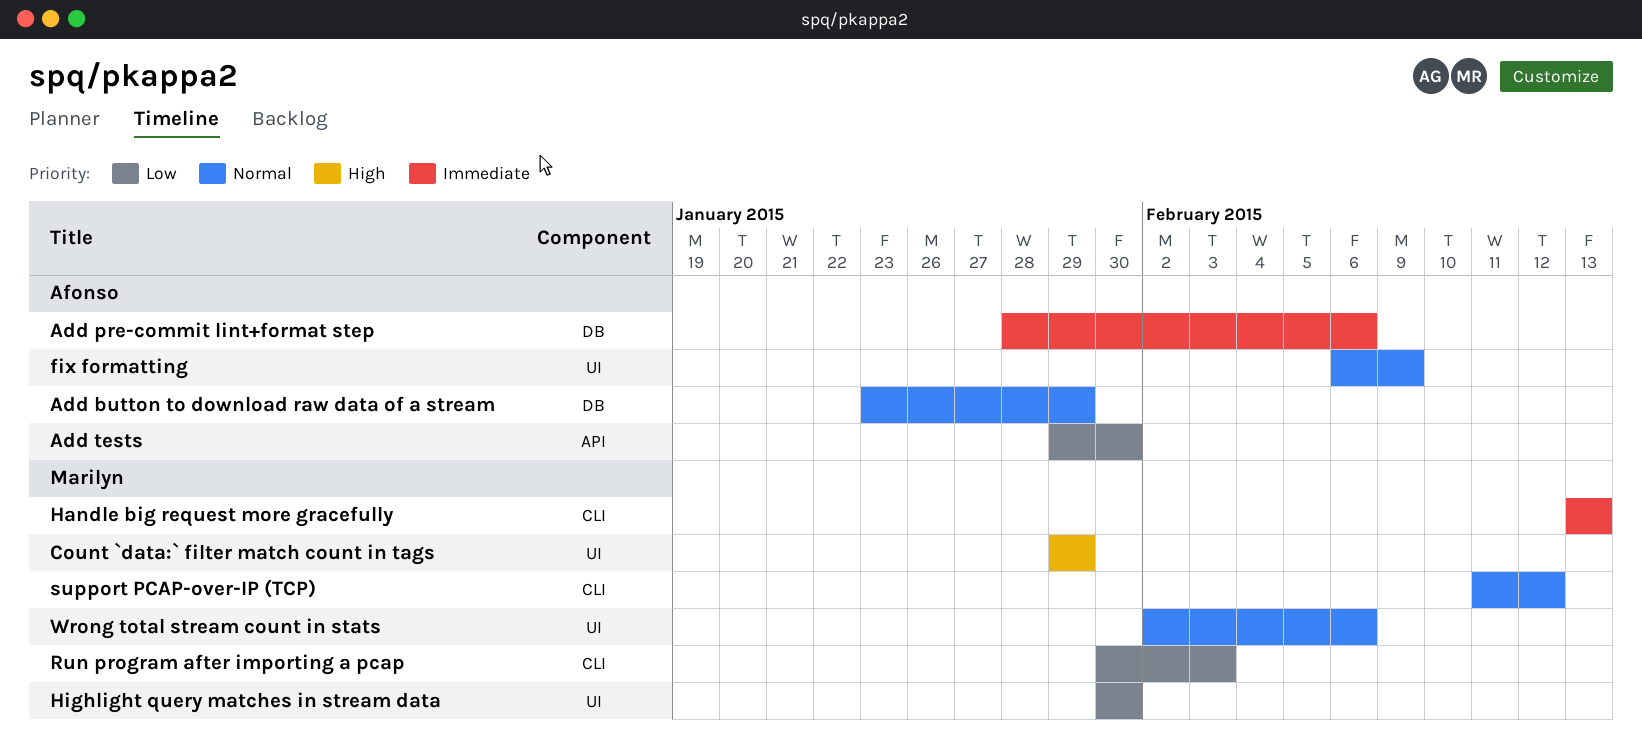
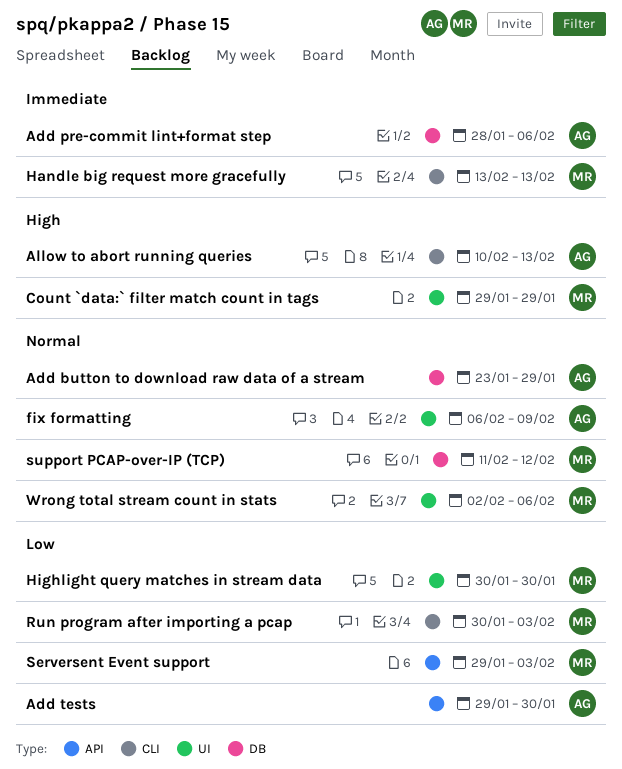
Allow to abort running queries: none -> present
Serversent Event support: none -> present
support PCAP-over-IP (TCP), label: CLI -> DB

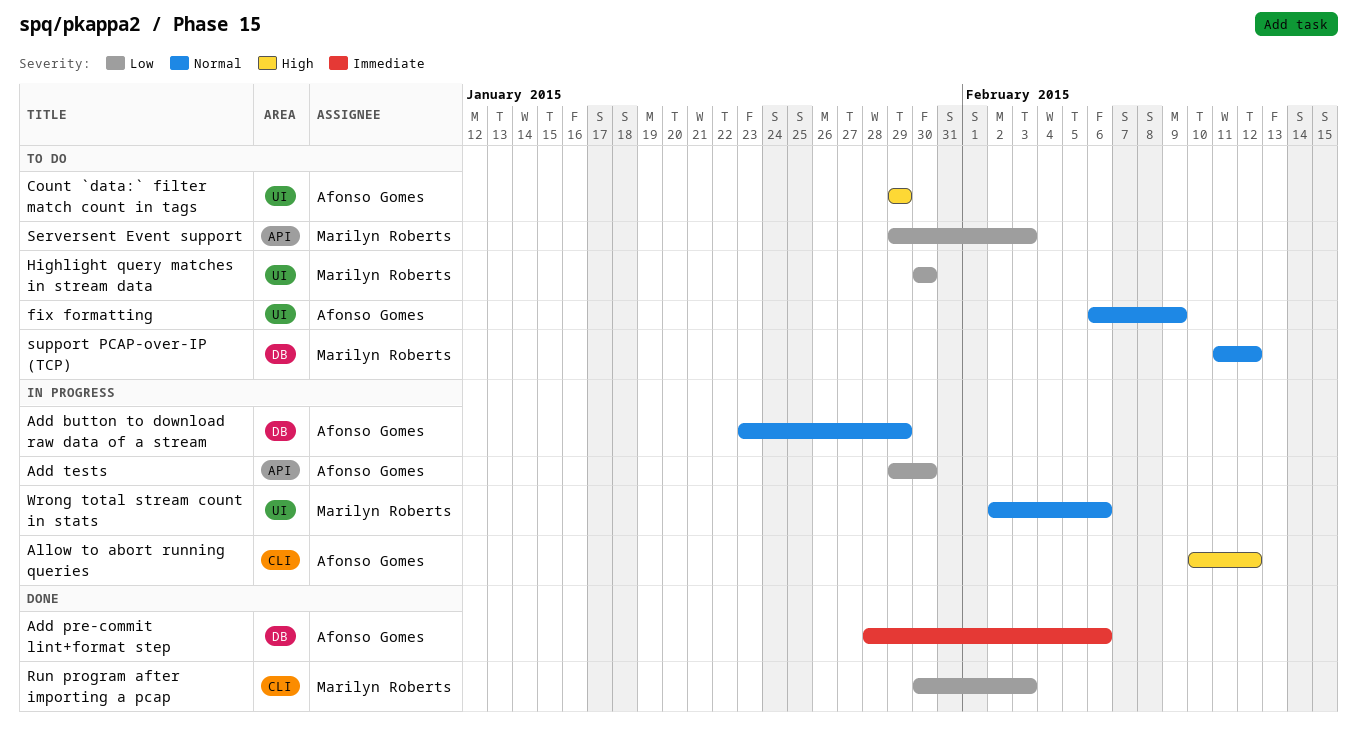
Allow to abort running queries, due: Feb 13 -> Feb 12
Count `data:` filter match count in tags, owner: Marilyn Roberts -> Afonso Gomes
Handle big request more gracefully: present -> none

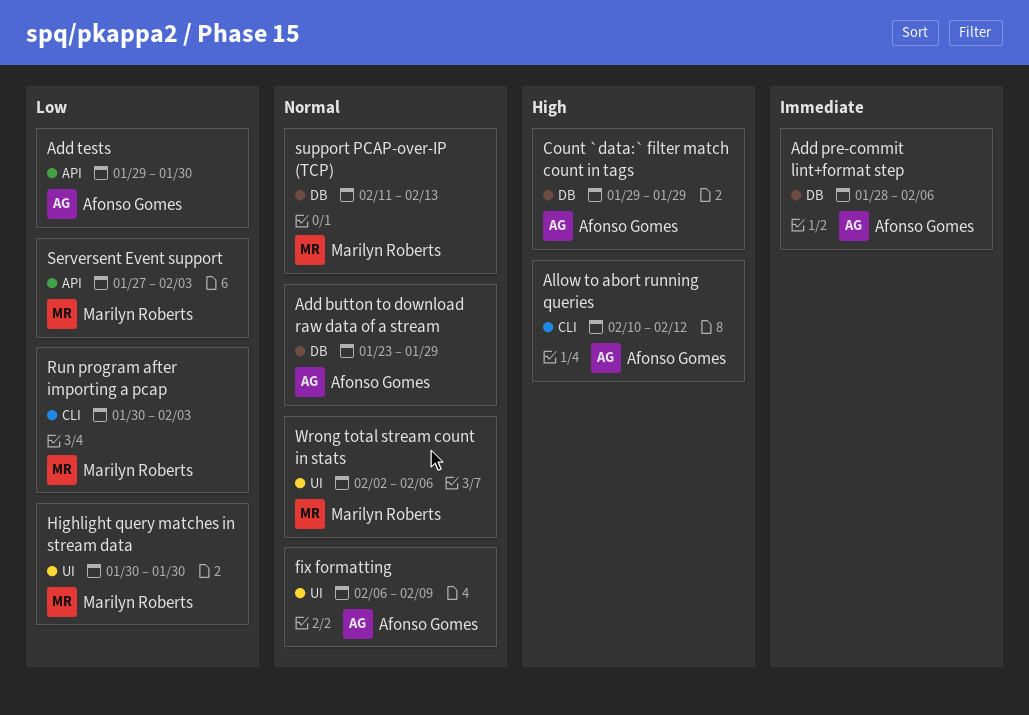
Count `data:` filter match count in tags, label: UI -> DB
Serversent Event support, start: Jan 29 -> Jan 27
support PCAP-over-IP (TCP), due: Feb 12 -> Feb 13

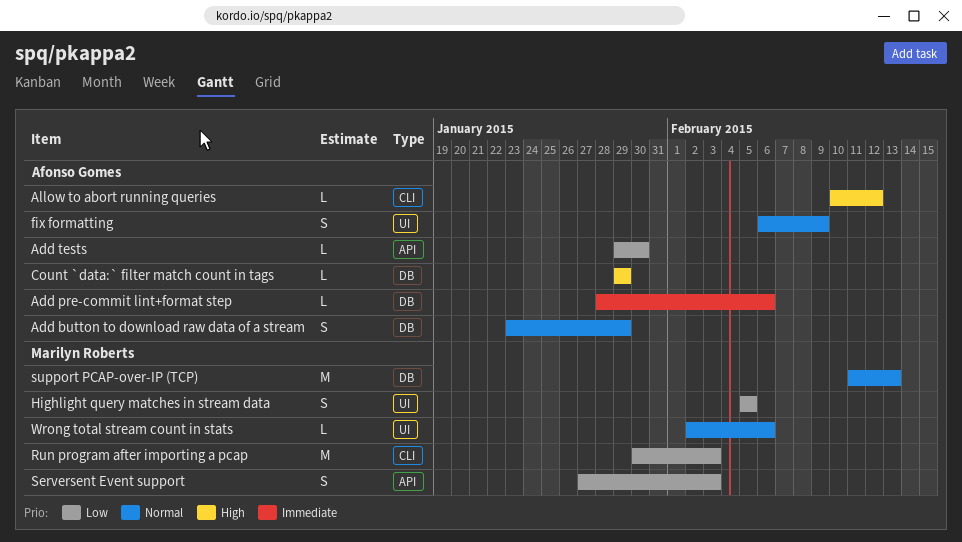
Highlight query matches in stream data, start: Jan 30 -> Feb 5
Highlight query matches in stream data, due: Jan 30 -> Feb 5

